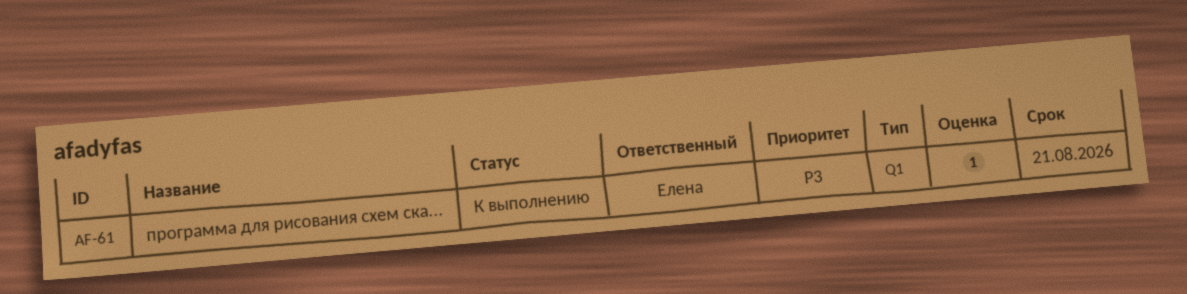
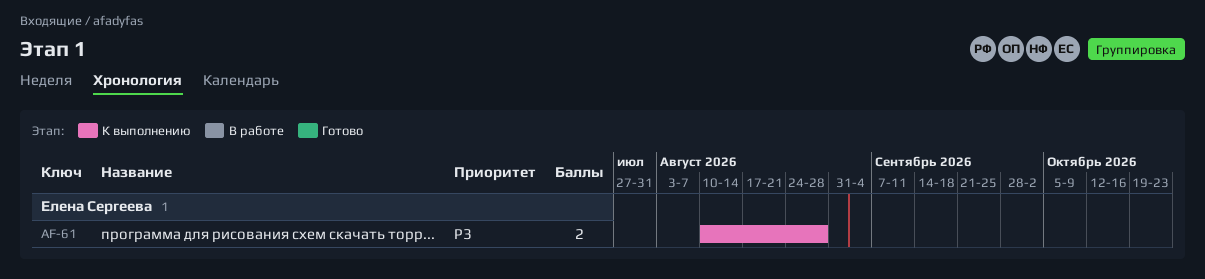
AF-61, estimate: 1 -> 2
AF-61, due: Aug 21 -> Aug 28

